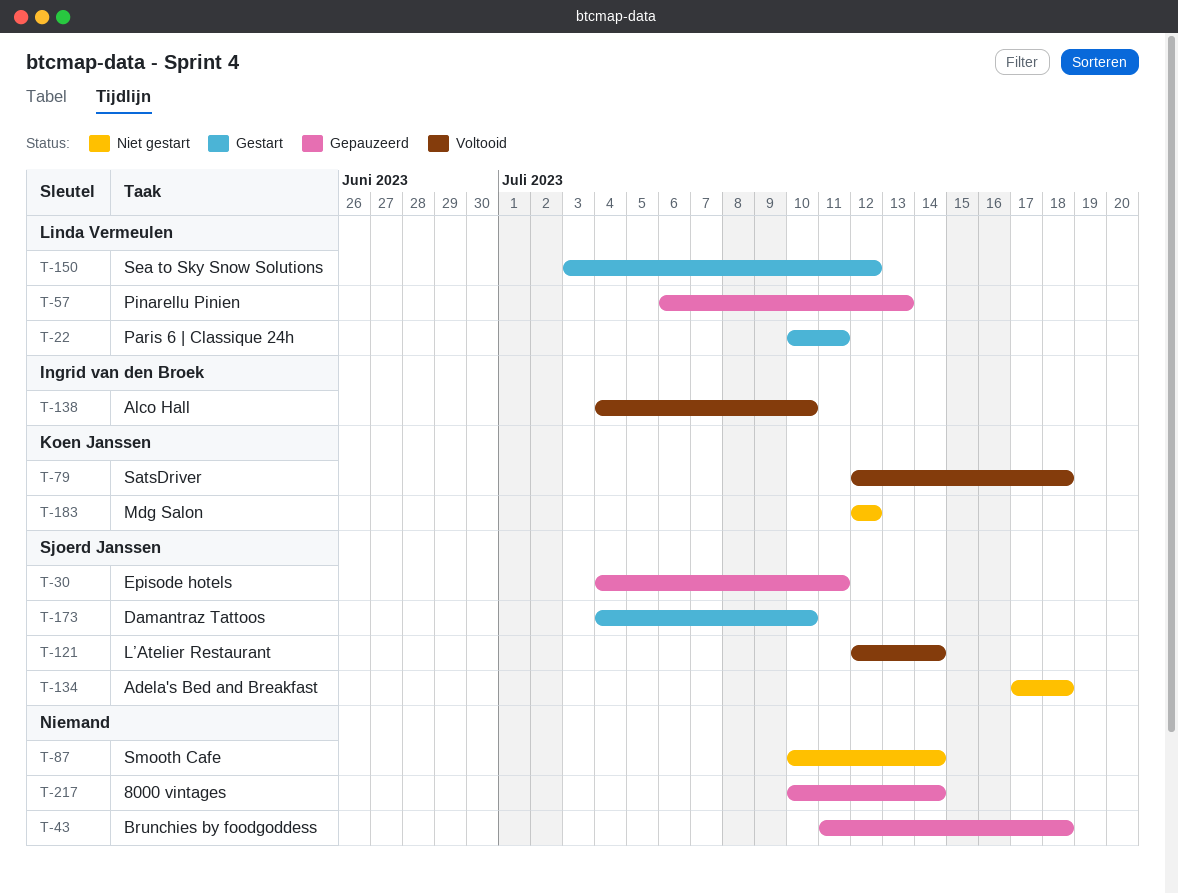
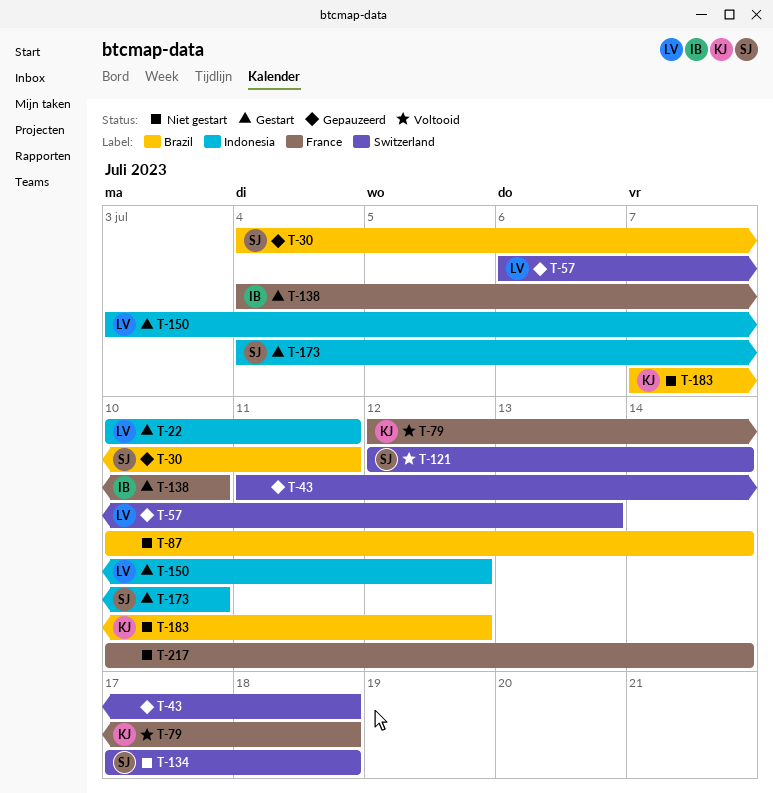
T-138, status: Voltooid -> Gestart
T-183, start: Jul 12 -> Jul 7
T-217, status: Gepauzeerd -> Niet gestart

